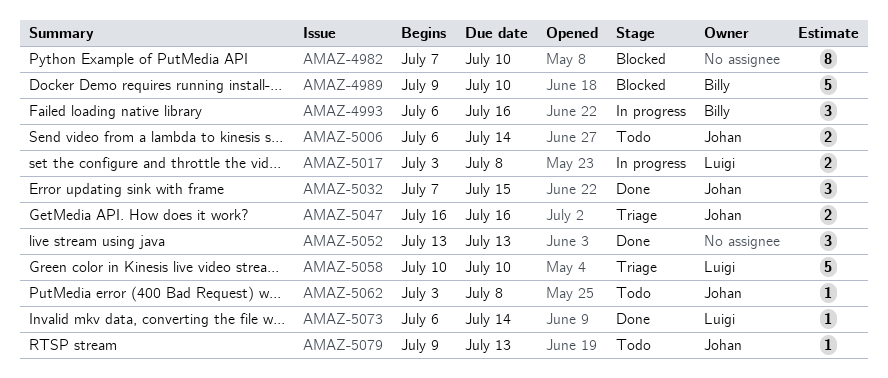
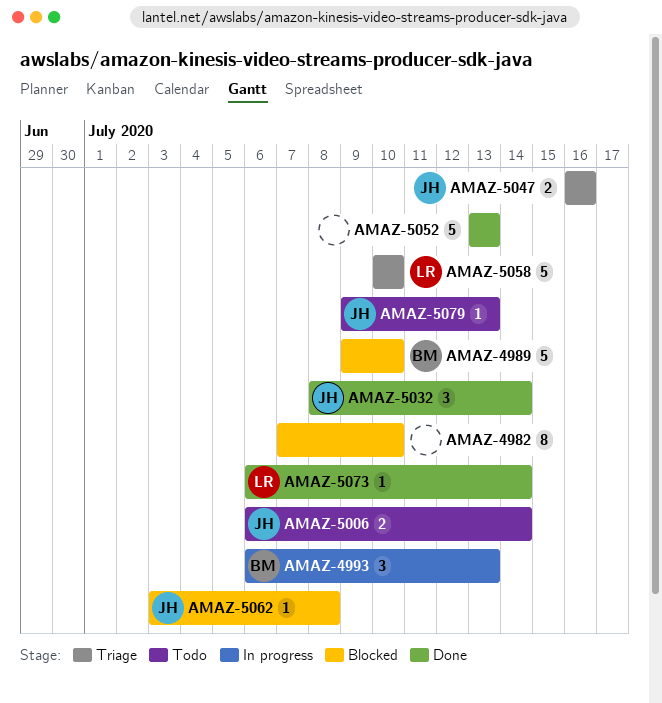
AMAZ-4993, due: Jul 16 -> Jul 13
AMAZ-5017: present -> none
AMAZ-5032, start: Jul 7 -> Jul 8
AMAZ-5032, due: Jul 15 -> Jul 14
AMAZ-5052, estimate: 3 -> 5
AMAZ-5062, status: Todo -> Blocked

